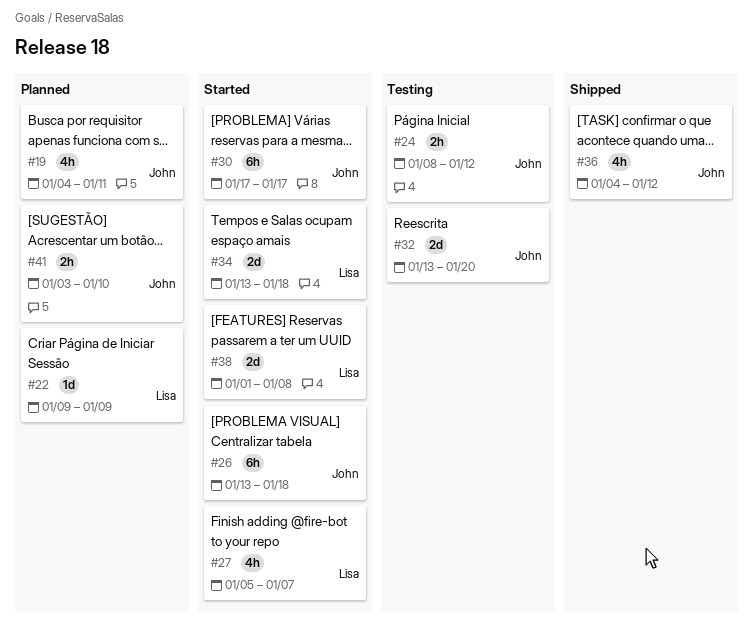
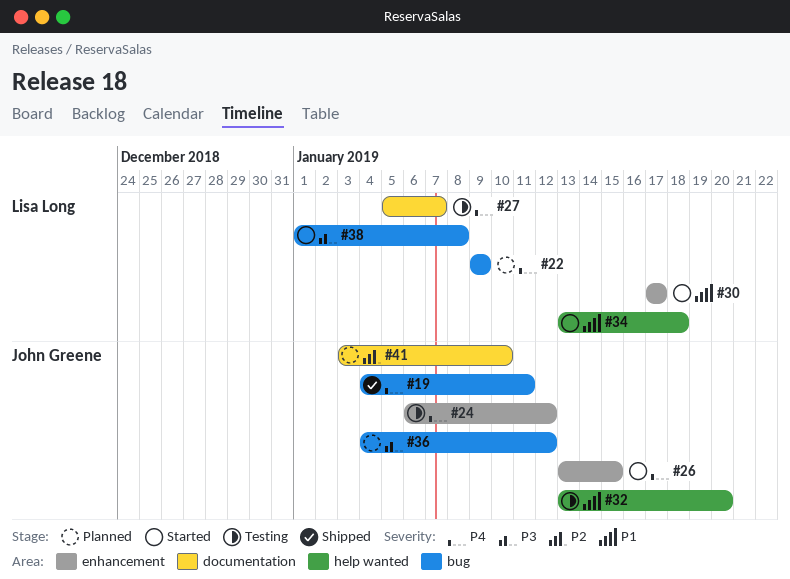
#19, status: Planned -> Shipped
#24, start: Jan 8 -> Jan 6
#26, due: Jan 18 -> Jan 15
#27, status: Started -> Testing
#30, owner: John Greene -> Lisa Long
#36, status: Shipped -> Planned

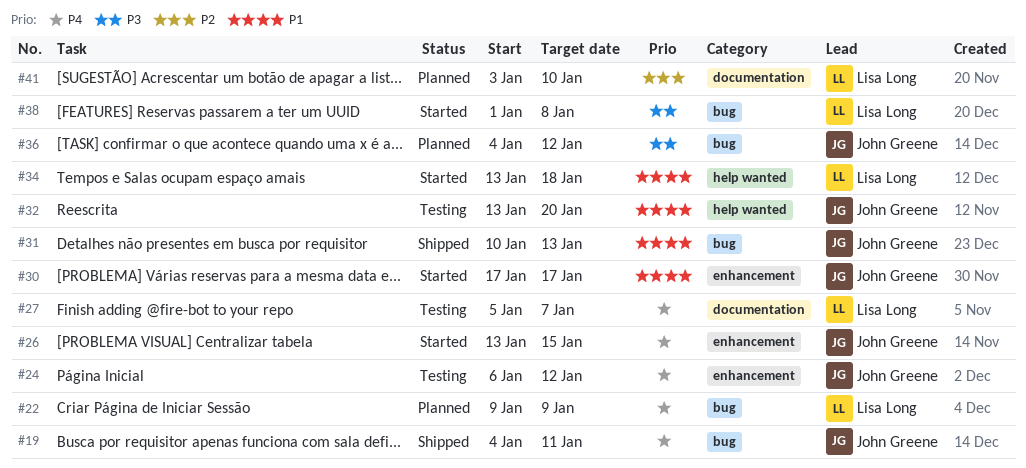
#30, owner: Lisa Long -> John Greene
#31: none -> present
#41, owner: John Greene -> Lisa Long

